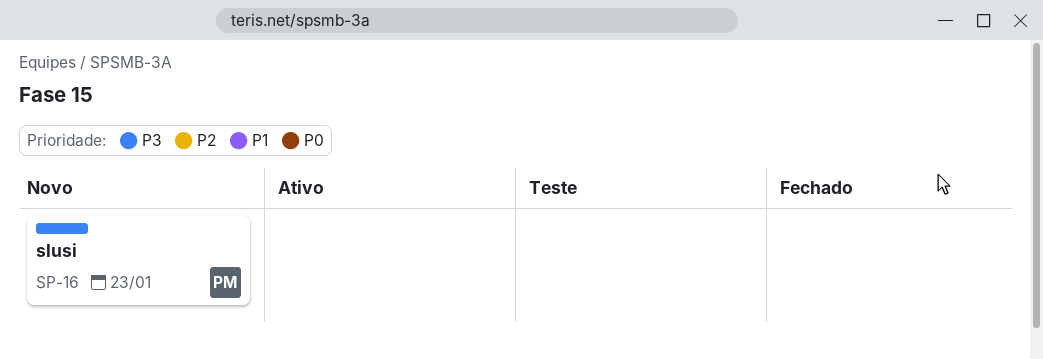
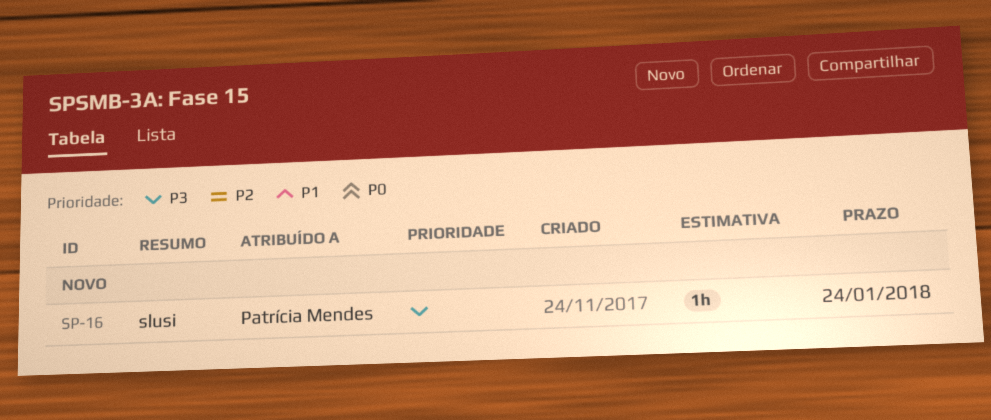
SP-16, due: Jan 23 -> Jan 24

